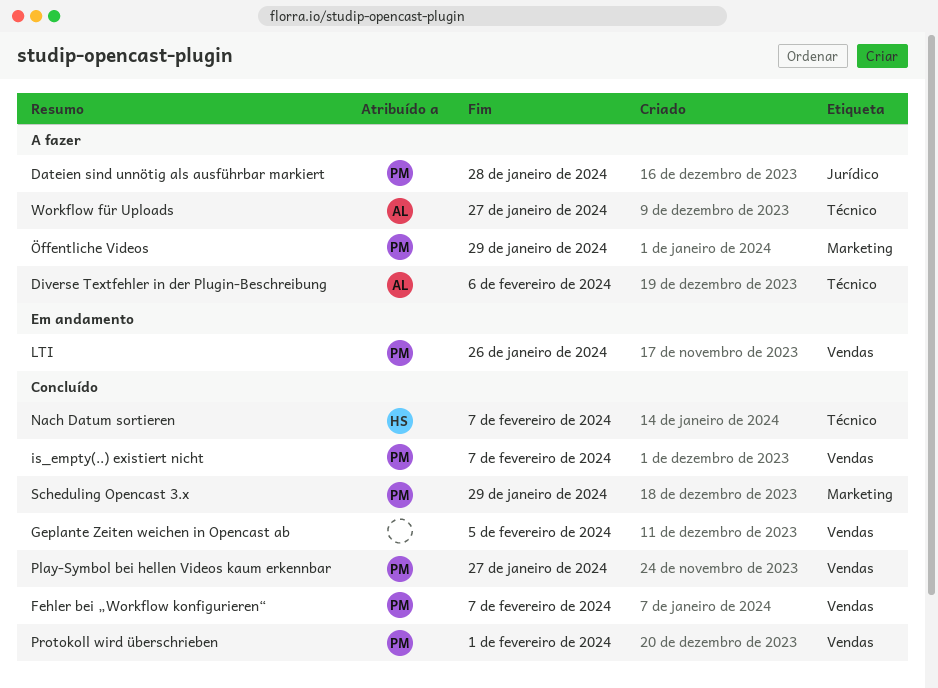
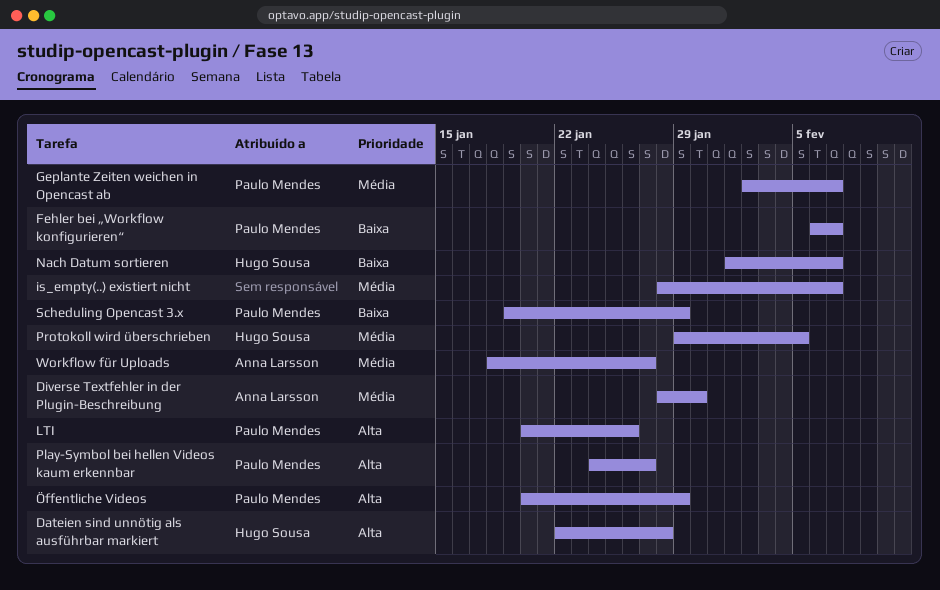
Dateien sind unnötig als ausführbar markiert, owner: Paulo Mendes -> Hugo Sousa
Diverse Textfehler in der Plugin-Beschreibung, due: Feb 6 -> Jan 30
Geplante Zeiten weichen in Opencast ab, owner: none -> Paulo Mendes
Geplante Zeiten weichen in Opencast ab, due: Feb 5 -> Feb 7
is_empty(..) existiert nicht, owner: Paulo Mendes -> none
Protokoll wird überschrieben, owner: Paulo Mendes -> Hugo Sousa
Protokoll wird überschrieben, due: Feb 1 -> Feb 5

